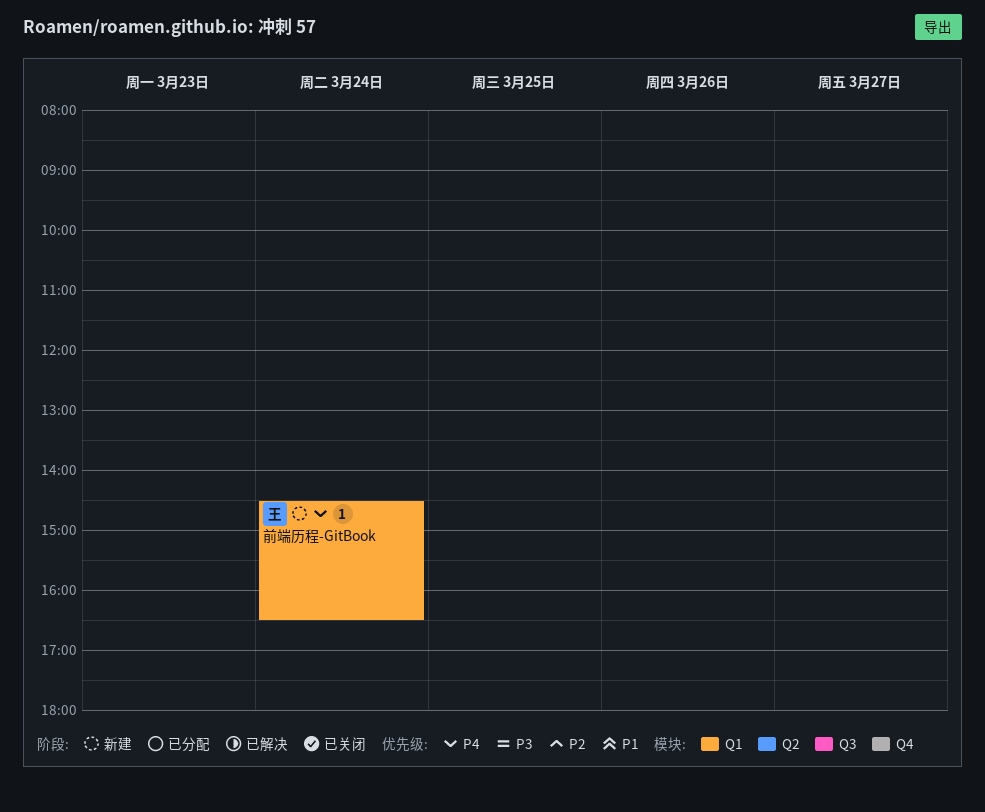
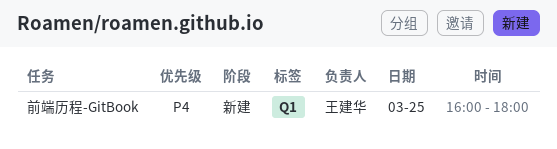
前端历程-GitBook, day: Mar 24 -> Mar 25
前端历程-GitBook, begins: 14:30 -> 16:00
前端历程-GitBook, ends: 16:30 -> 18:00

